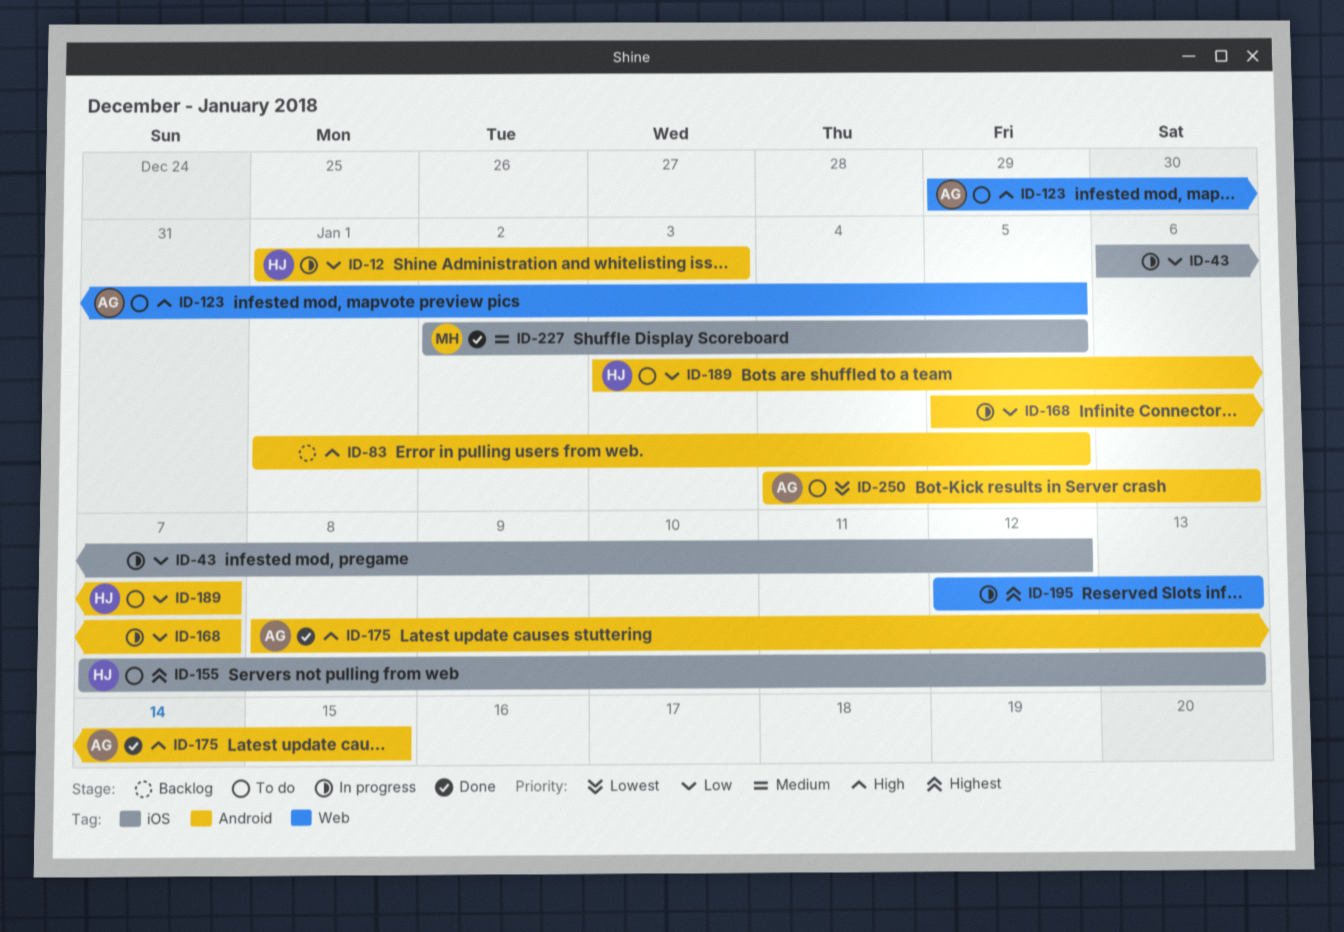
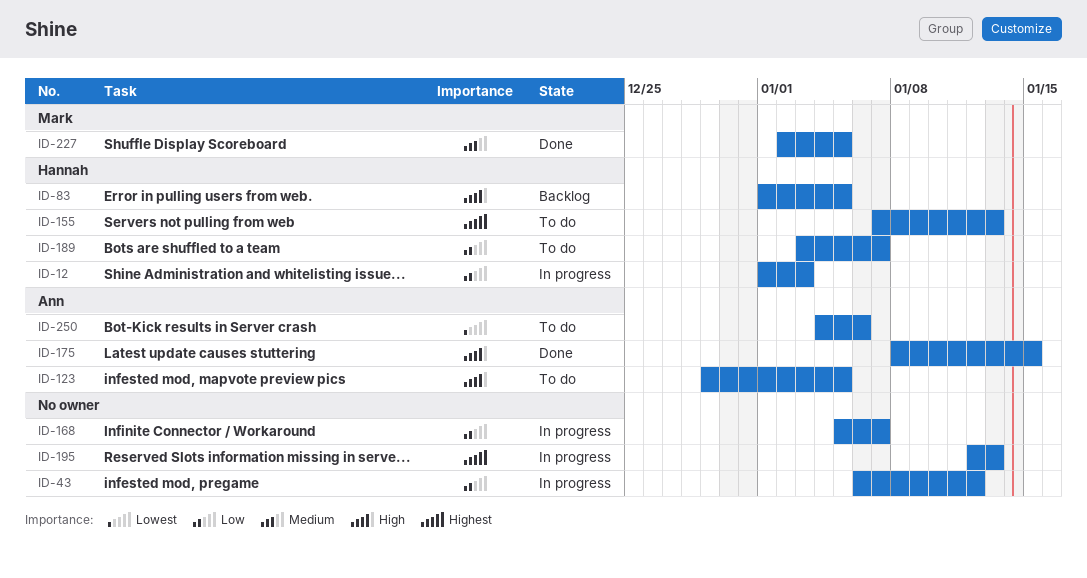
ID-83, owner: none -> Hannah

